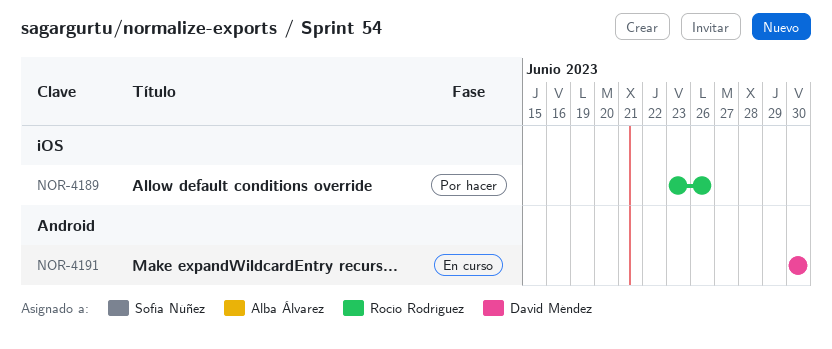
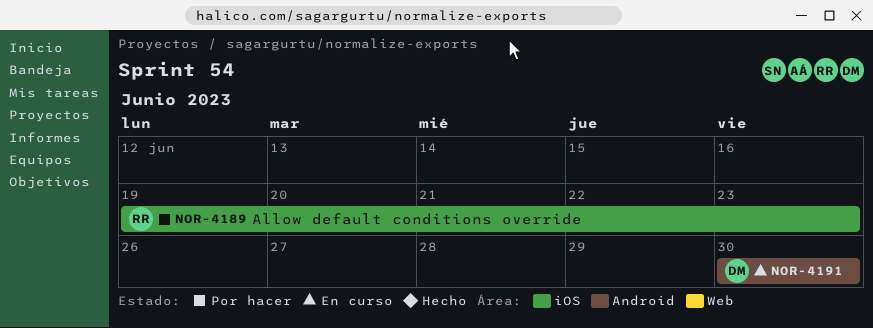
NOR-4189, start: Jun 23 -> Jun 19
NOR-4189, due: Jun 26 -> Jun 23

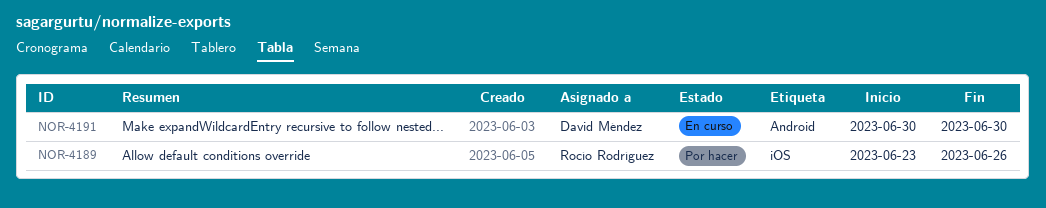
NOR-4189, start: Jun 19 -> Jun 23
NOR-4189, due: Jun 23 -> Jun 26

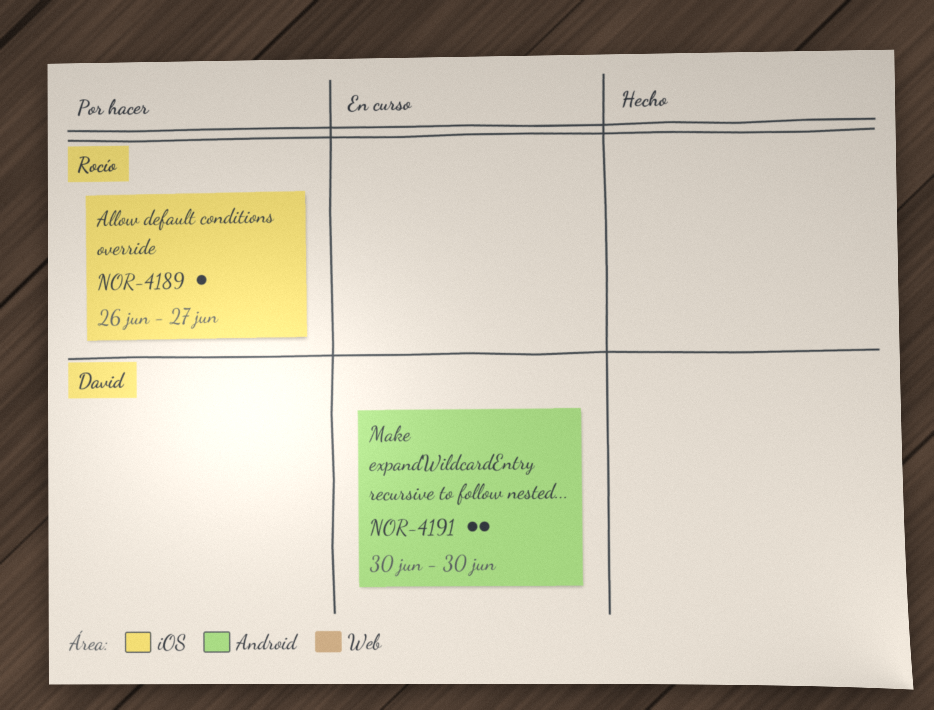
NOR-4189, start: Jun 23 -> Jun 26
NOR-4189, due: Jun 26 -> Jun 27

